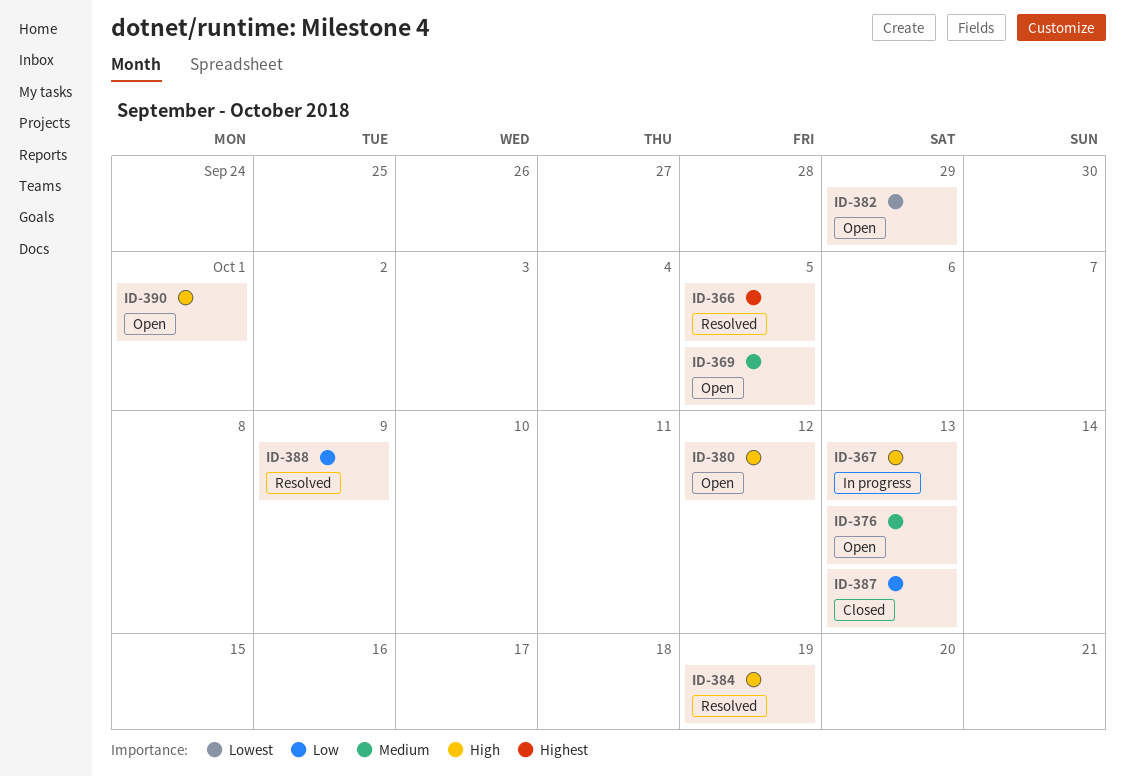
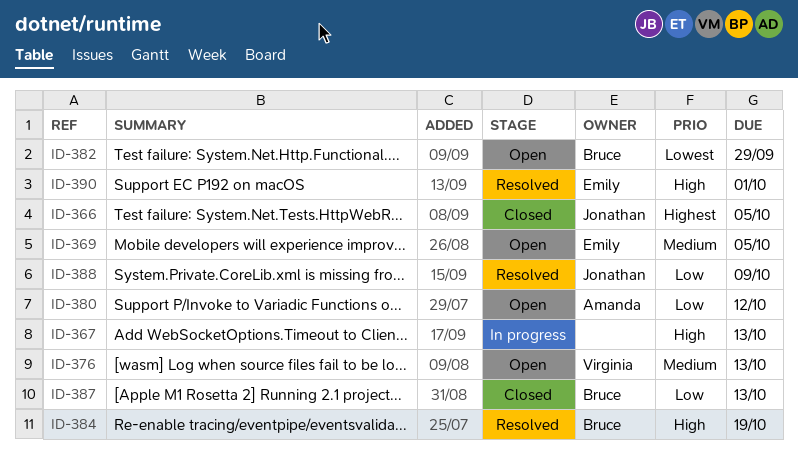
ID-366, status: Resolved -> Closed
ID-380, priority: High -> Low
ID-390, status: Open -> Resolved

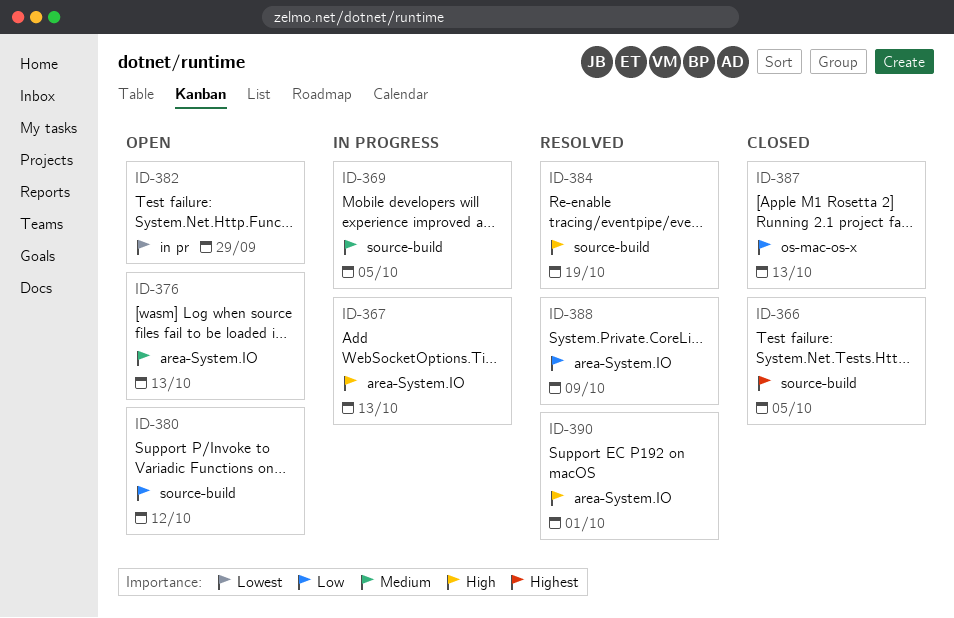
ID-369, status: Open -> In progress

